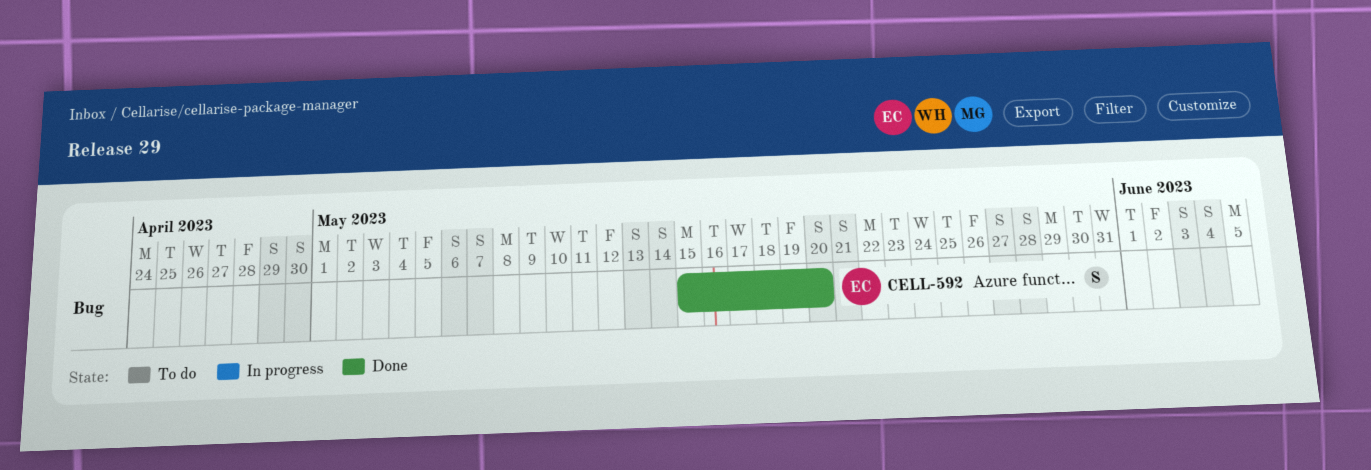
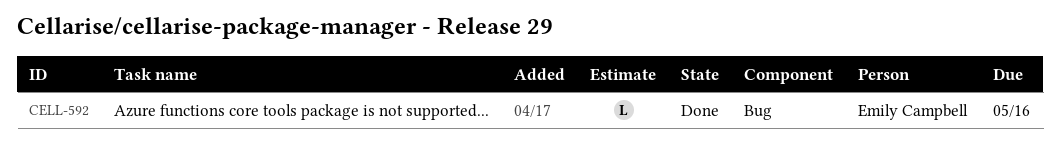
CELL-592, estimate: S -> L
CELL-592, due: May 20 -> May 16

